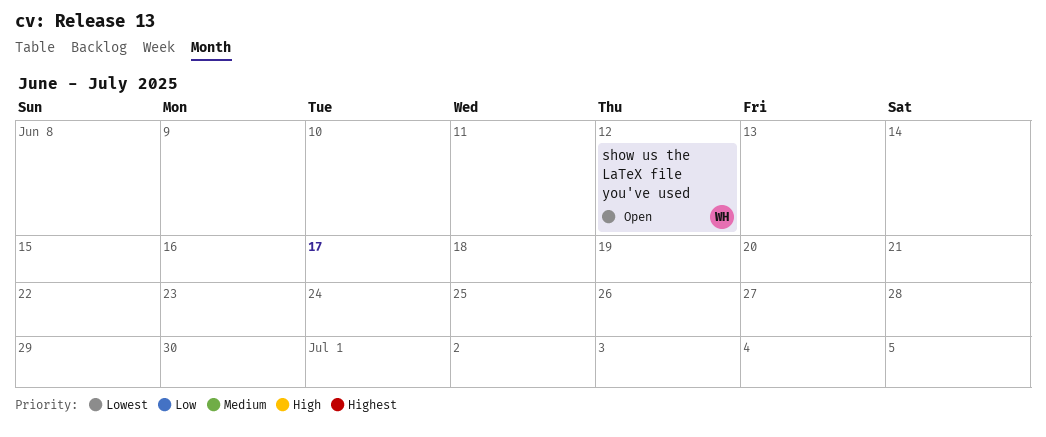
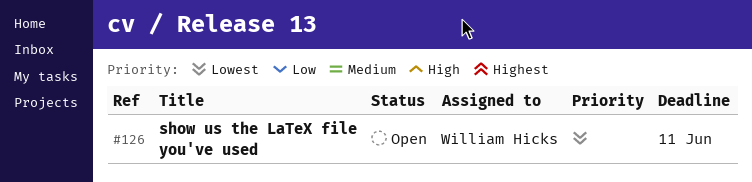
show us the LaTeX file you've used, due: Jun 12 -> Jun 11

